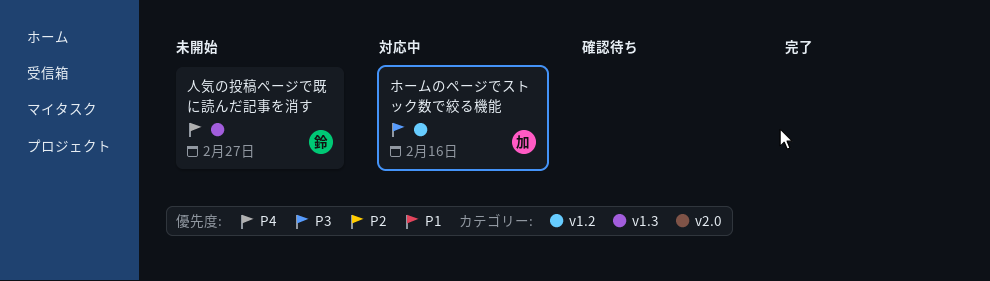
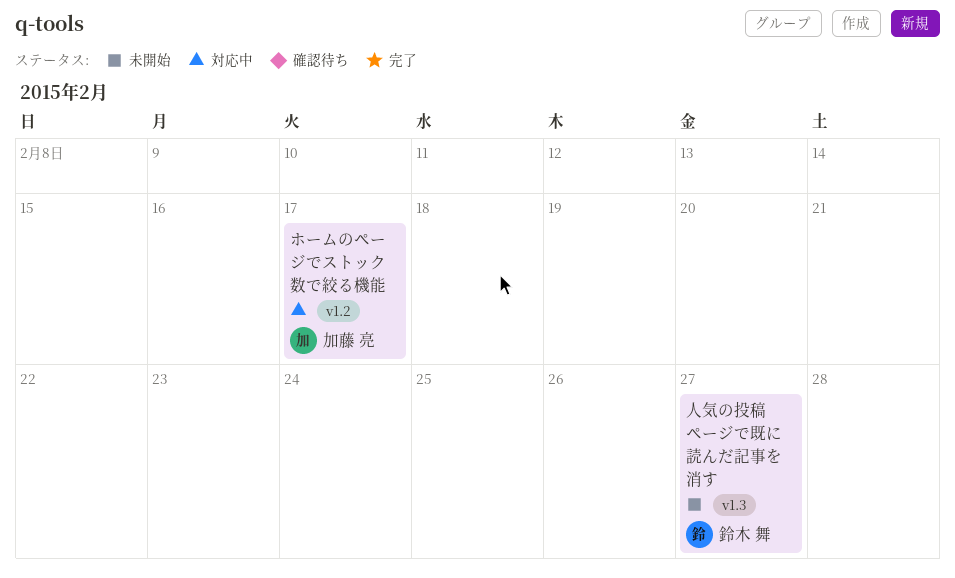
ホームのページでストック数で絞る機能, due: Feb 16 -> Feb 17

